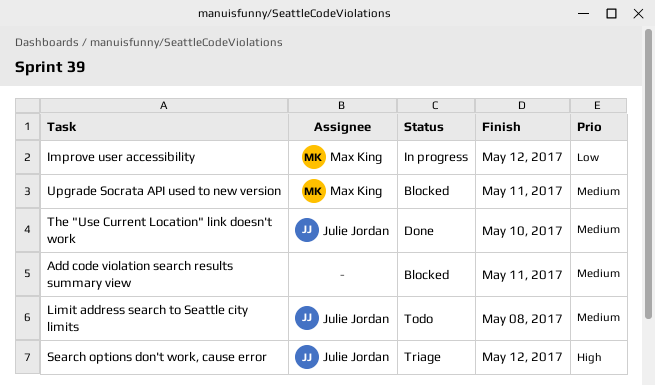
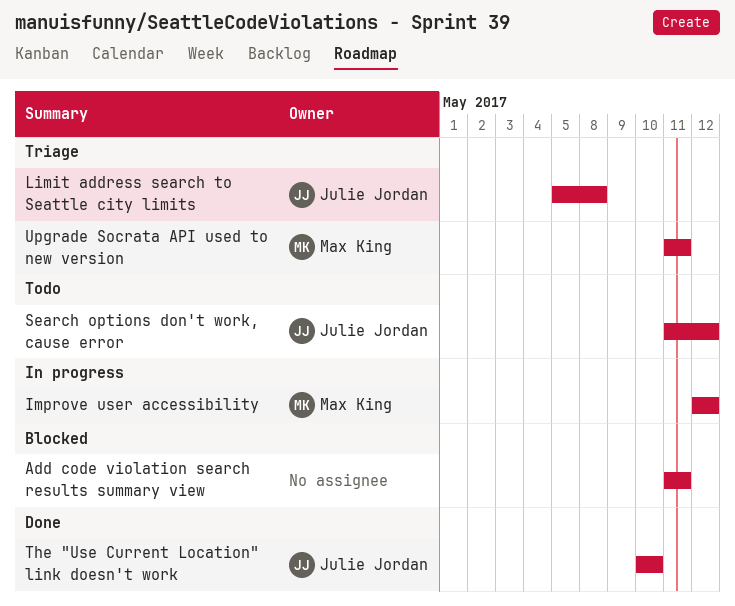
Limit address search to Seattle city limits, status: Todo -> Triage
Search options don't work, cause error, status: Triage -> Todo
Upgrade Socrata API used to new version, status: Blocked -> Triage

